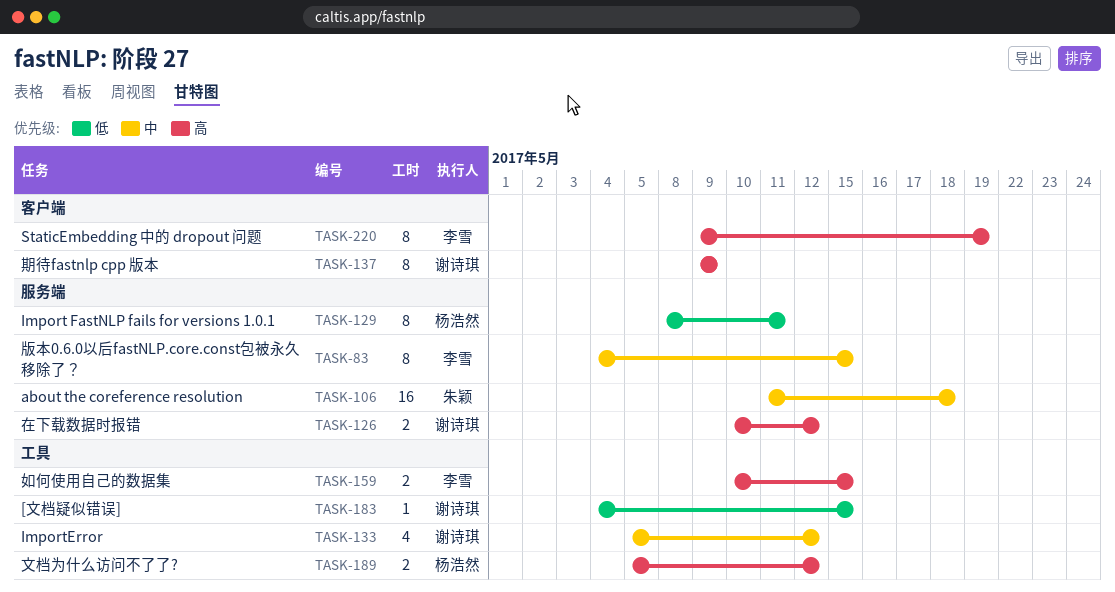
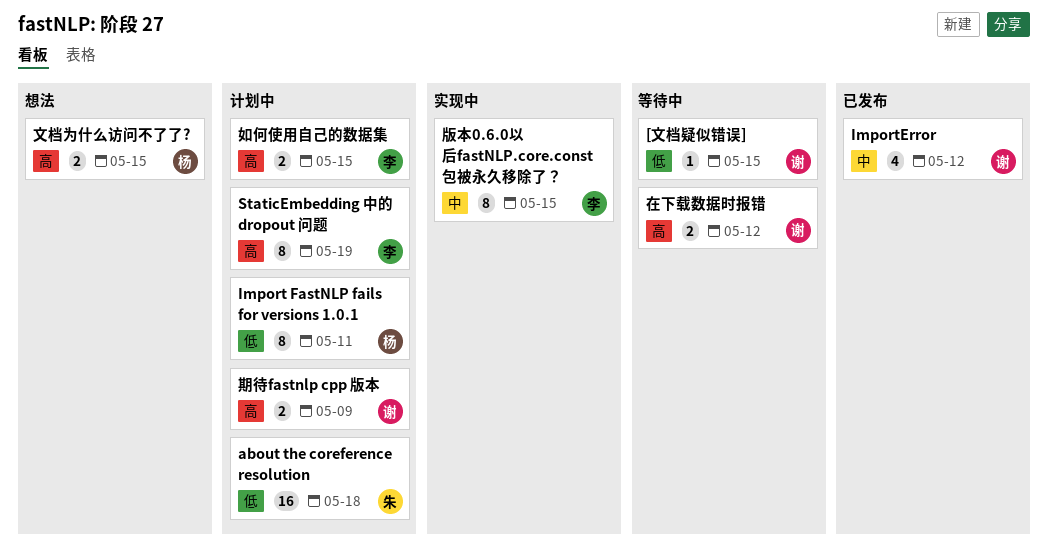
about the coreference resolution, priority: 中 -> 低
文档为什么访问不了了?, due: May 12 -> May 15
期待fastnlp cpp 版本, estimate: 8 -> 2

